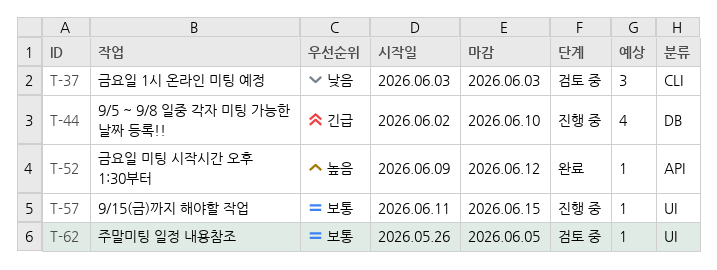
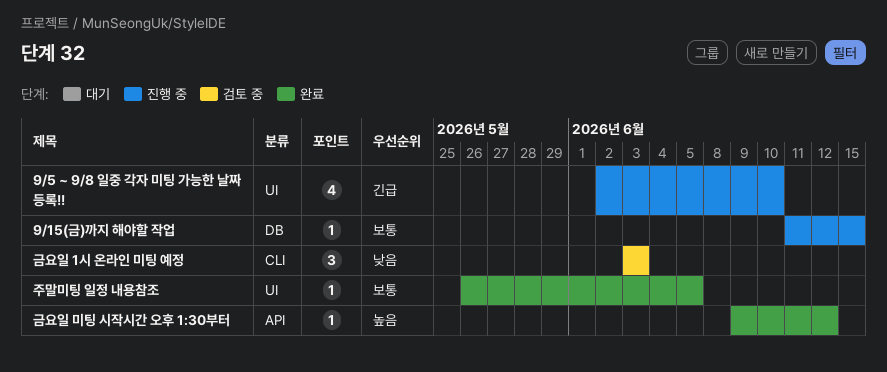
9/15(금)까지 해야할 작업, label: UI -> DB
9/5 ~ 9/8 일중 각자 미팅 가능한 날짜 등록!!, label: DB -> UI
주말미팅 일정 내용참조, status: 검토 중 -> 완료

